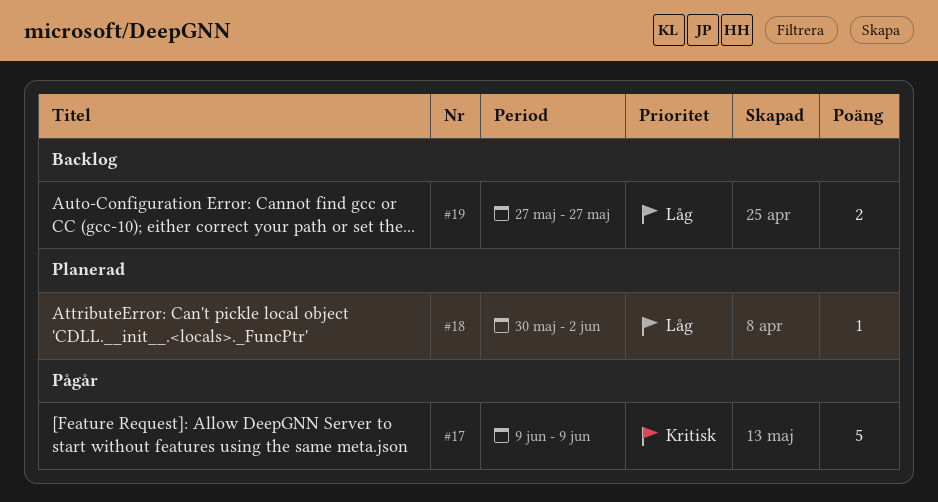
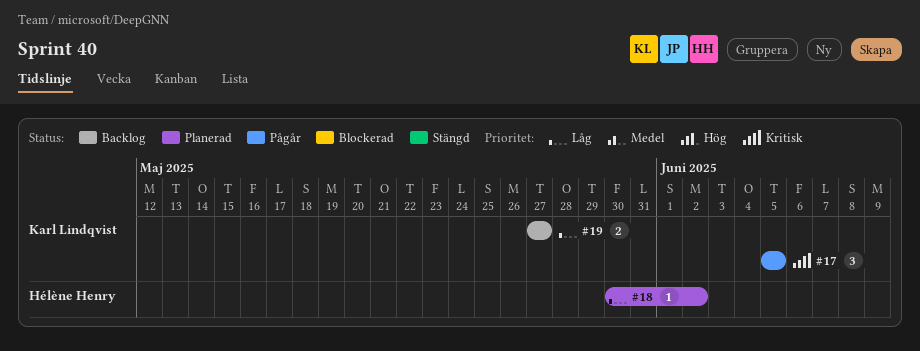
#17, estimate: 5 -> 3
#17, start: Jun 9 -> Jun 5
#17, due: Jun 9 -> Jun 5

